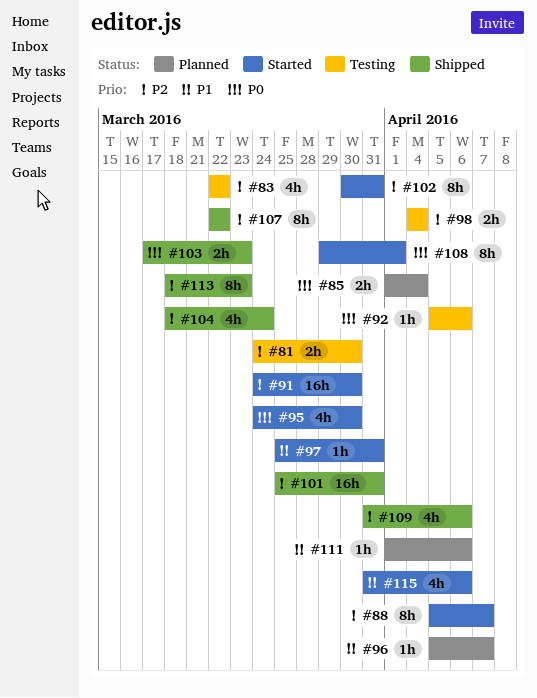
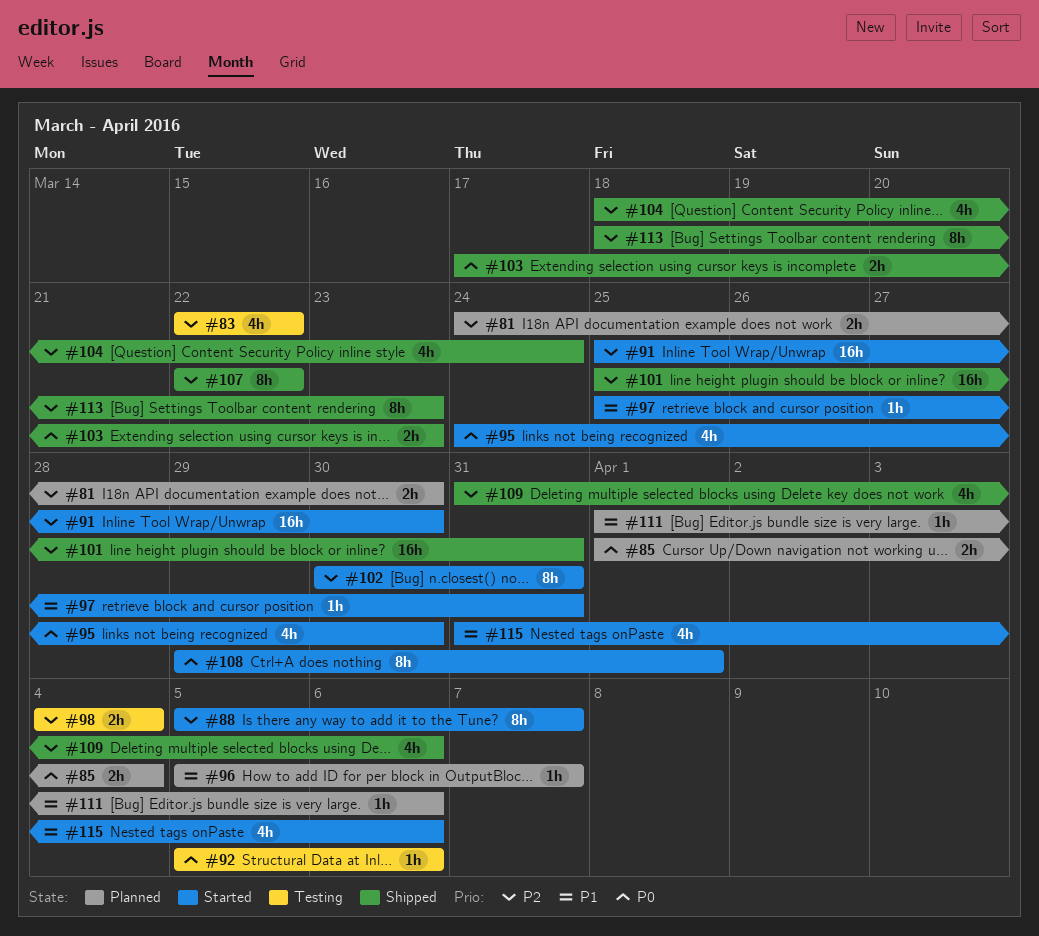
#81, status: Testing -> Planned
#91, start: Mar 24 -> Mar 25

